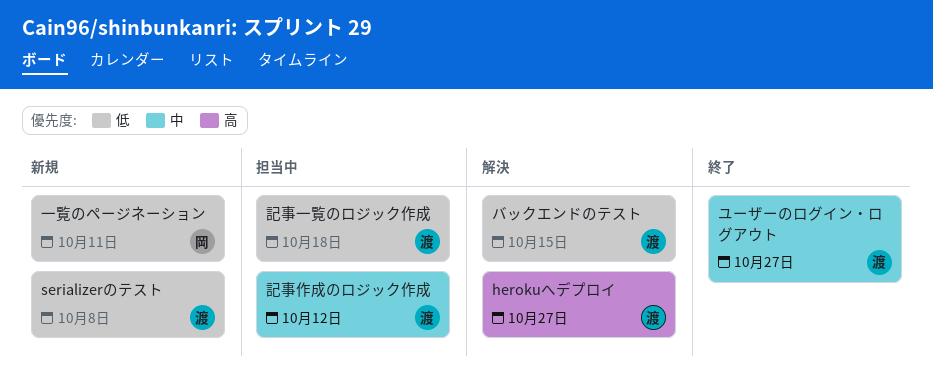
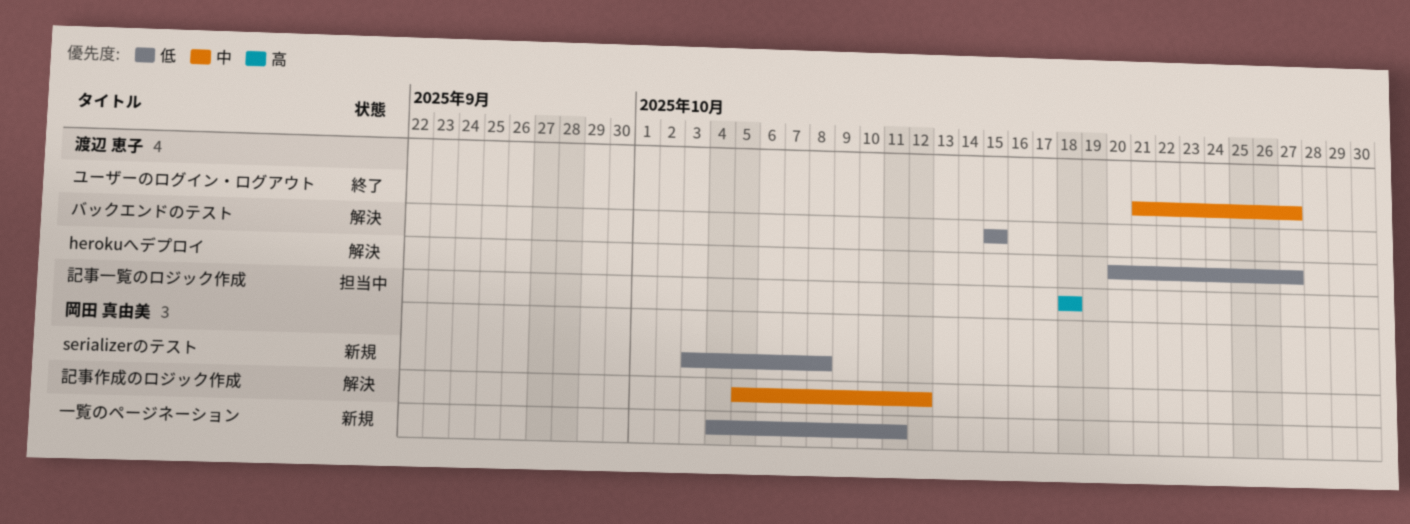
herokuへデプロイ, priority: 高 -> 低
serializerのテスト, owner: 渡辺 恵子 -> 岡田 真由美
記事一覧のロジック作成, priority: 低 -> 高
記事作成のロジック作成, status: 担当中 -> 解決
記事作成のロジック作成, owner: 渡辺 恵子 -> 岡田 真由美

